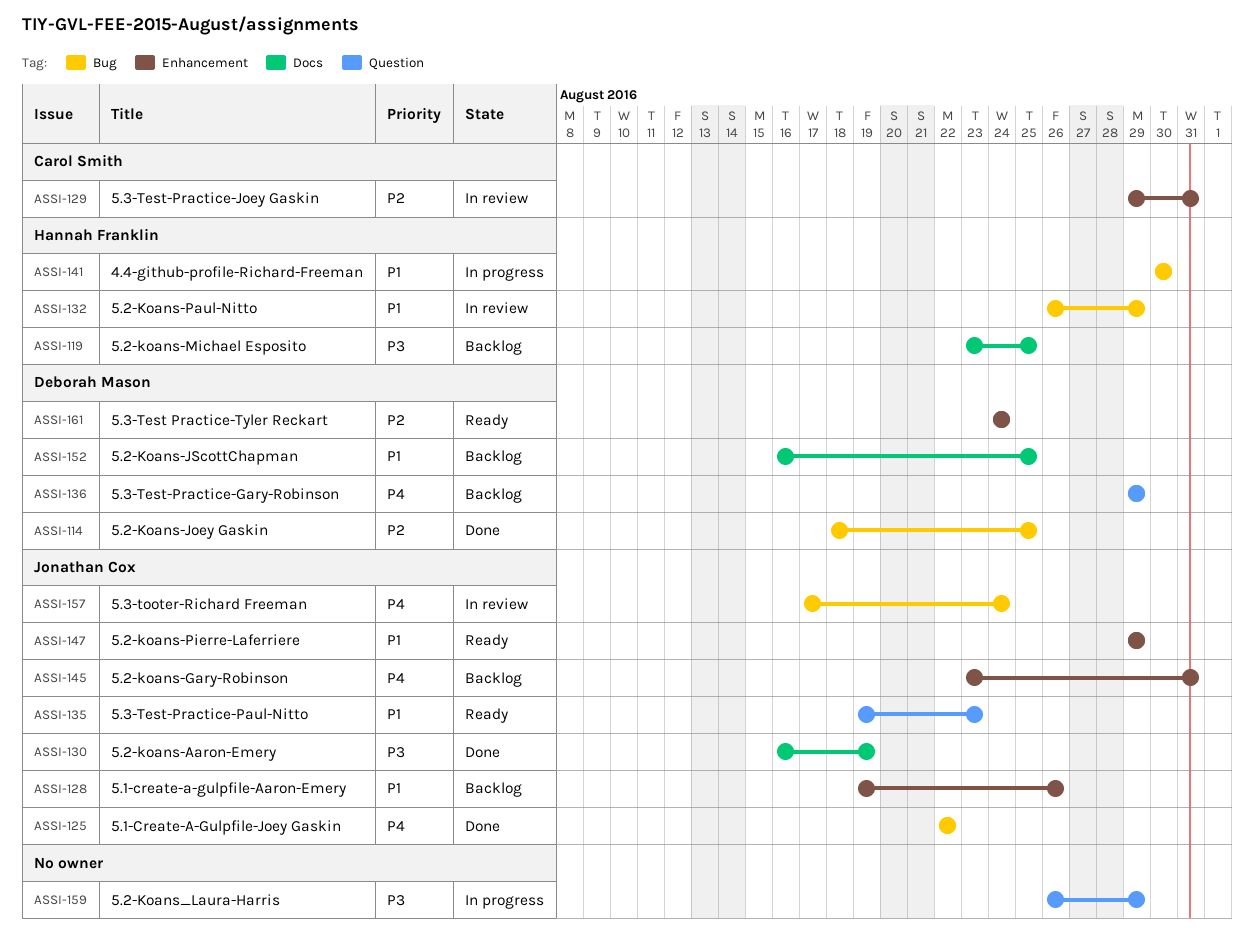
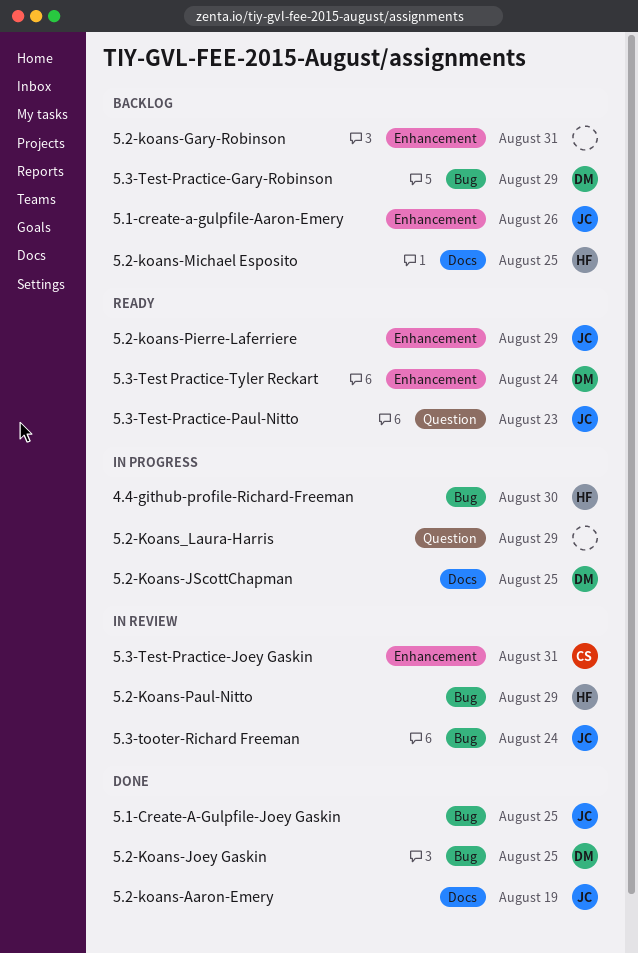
5.1-Create-A-Gulpfile-Joey Gaskin, due: Aug 22 -> Aug 25
5.2-koans-Gary-Robinson, owner: Jonathan Cox -> none
5.2-Koans-JScottChapman, status: Backlog -> In progress
5.3-Test-Practice-Gary-Robinson, label: Question -> Bug

